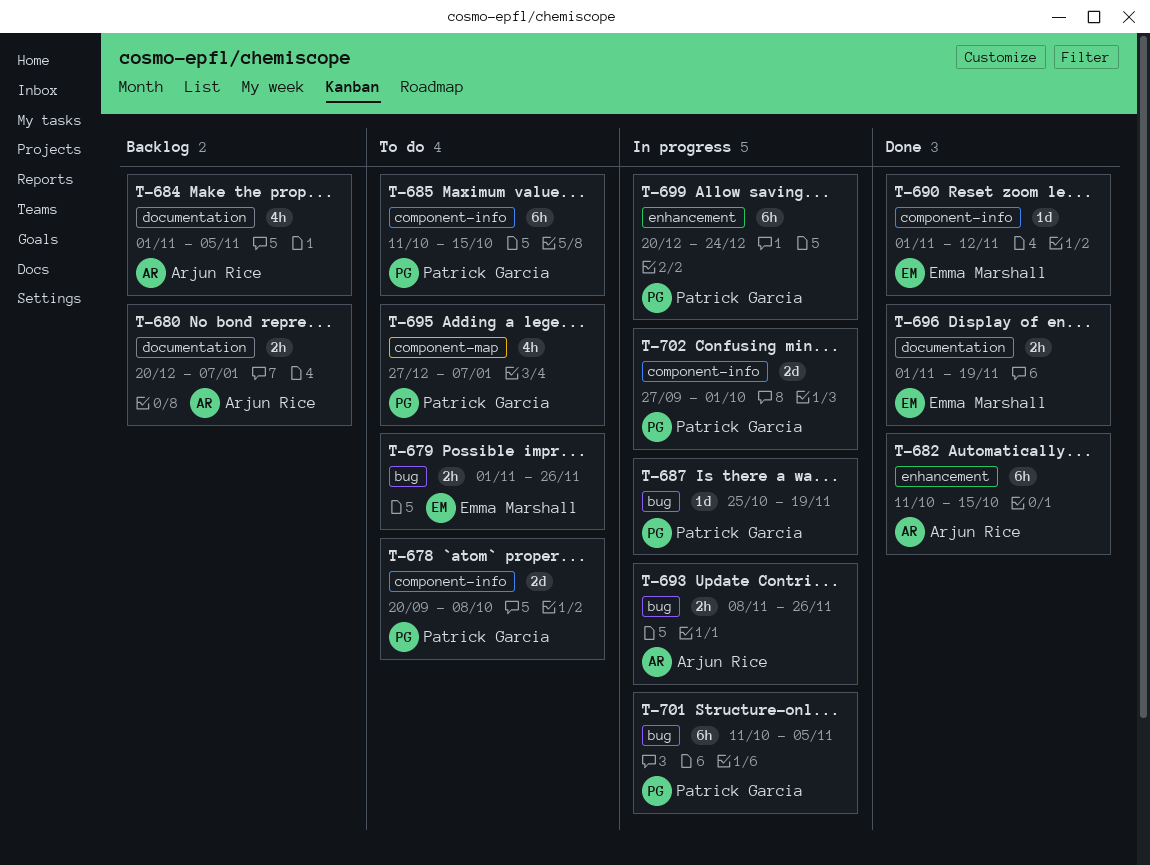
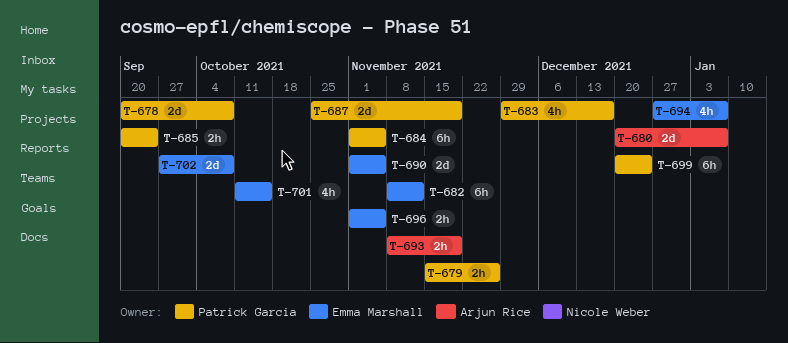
T-679, owner: Emma Marshall -> Patrick Garcia
T-679, start: Nov 1 -> Nov 15
T-680, estimate: 2h -> 2d
T-682, owner: Arjun Rice -> Emma Marshall
T-682, start: Oct 11 -> Nov 8
T-682, due: Oct 15 -> Nov 12
T-683: none -> present
T-684, owner: Arjun Rice -> Patrick Garcia
T-684, estimate: 4h -> 6h
T-685, estimate: 6h -> 2h
T-685, start: Oct 11 -> Sep 20
T-685, due: Oct 15 -> Sep 24
T-687, estimate: 1d -> 2d
T-690, estimate: 1d -> 2d
T-690, due: Nov 12 -> Nov 5
T-693, due: Nov 26 -> Nov 19
T-694: none -> present
T-695: present -> none
T-696, due: Nov 19 -> Nov 5
T-701, owner: Patrick Garcia -> Emma Marshall
T-701, estimate: 6h -> 4h
T-701, due: Nov 5 -> Oct 15
T-702, owner: Patrick Garcia -> Emma Marshall
T-702, due: Oct 1 -> Oct 8

